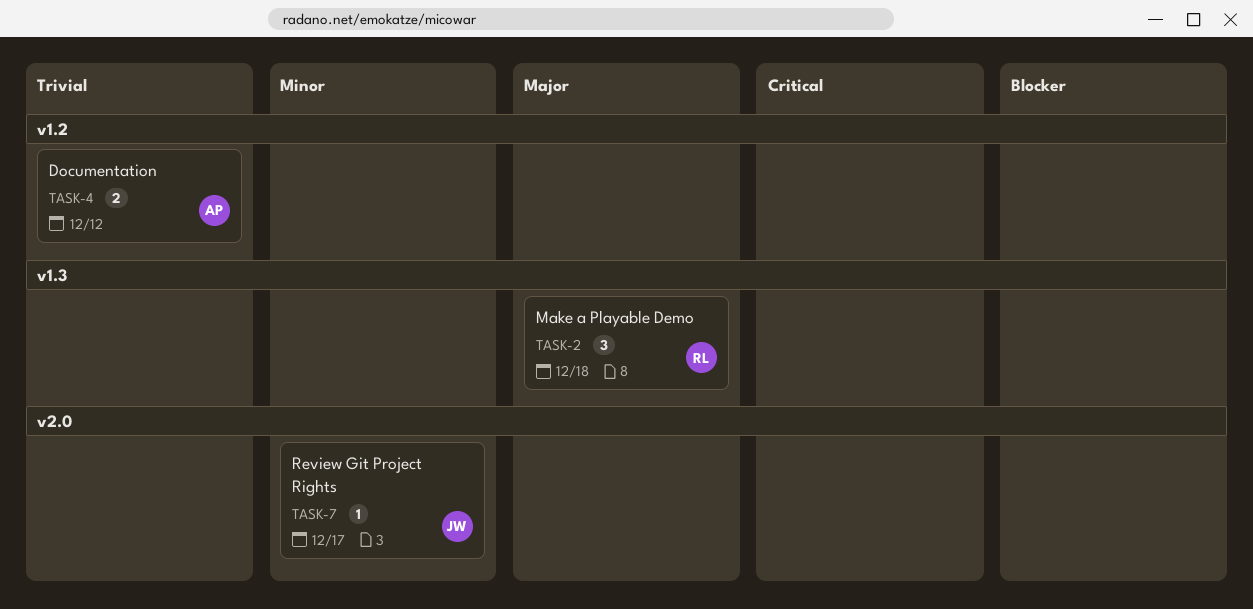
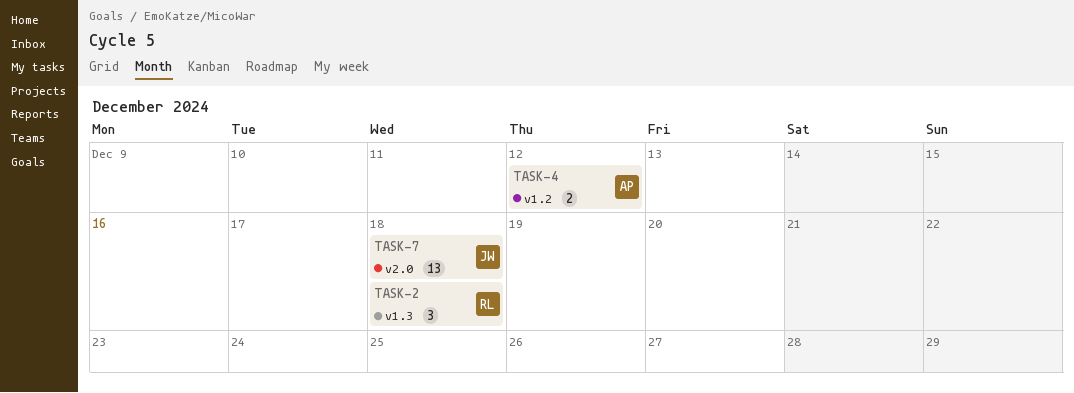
TASK-7, estimate: 1 -> 13
TASK-7, due: Dec 17 -> Dec 18

